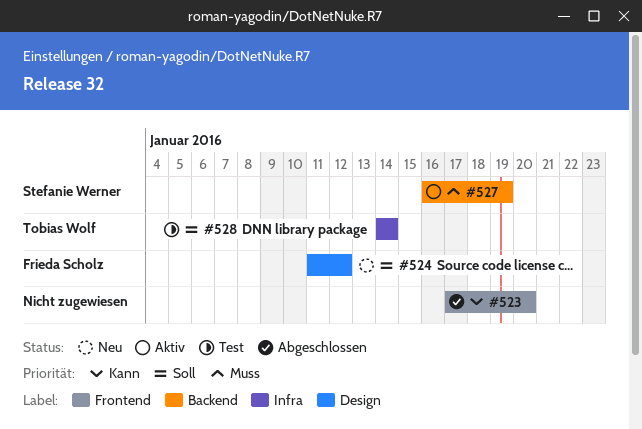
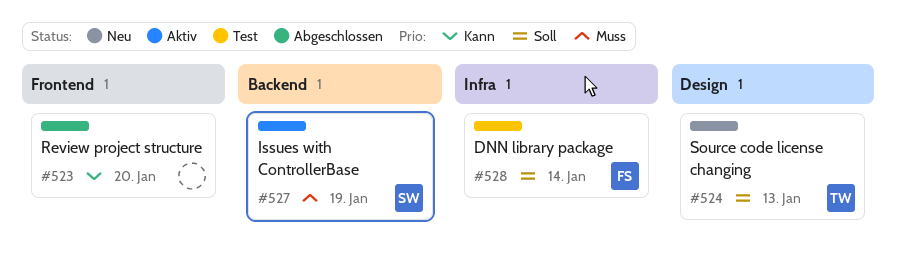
#524, owner: Frieda Scholz -> Tobias Wolf
#524, due: Jan 12 -> Jan 13
#528, owner: Tobias Wolf -> Frieda Scholz

